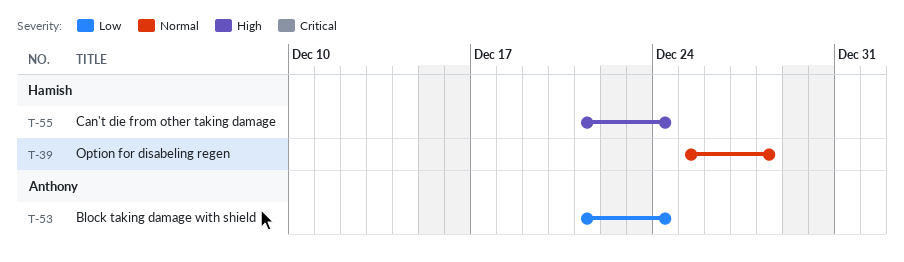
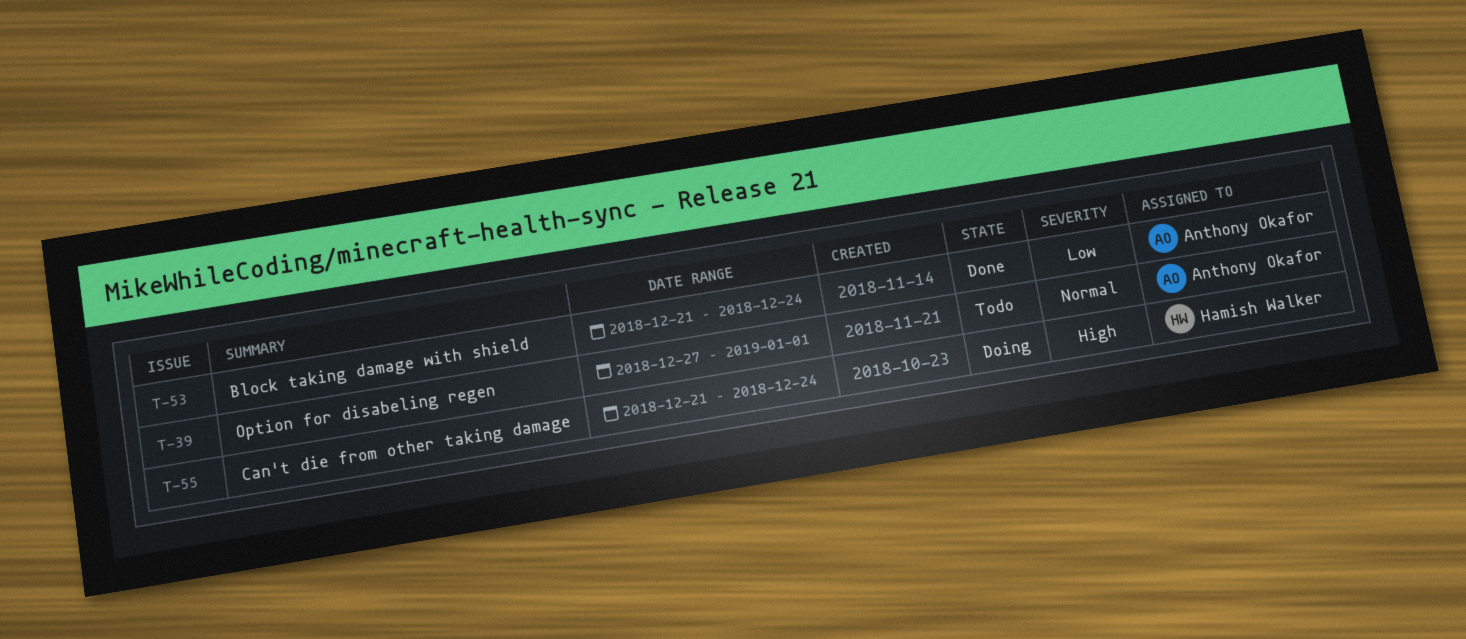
T-39, owner: Hamish Walker -> Anthony Okafor
T-39, start: Dec 25 -> Dec 27
T-39, due: Dec 28 -> Jan 1

